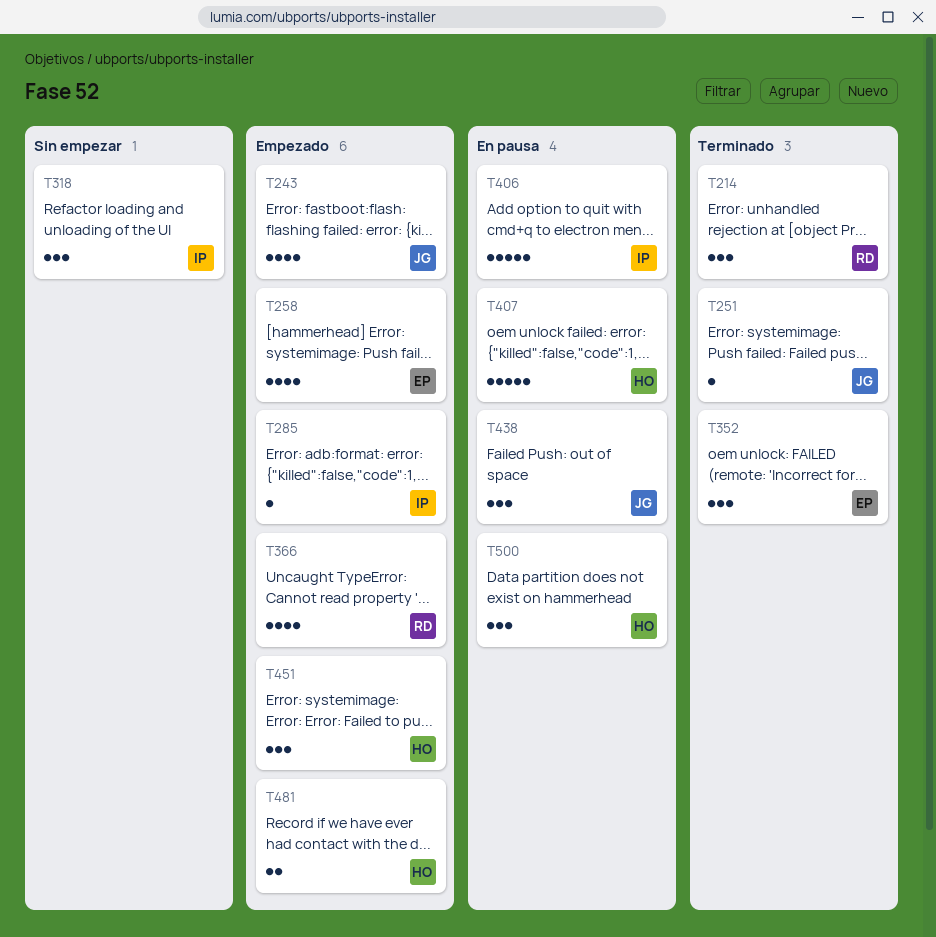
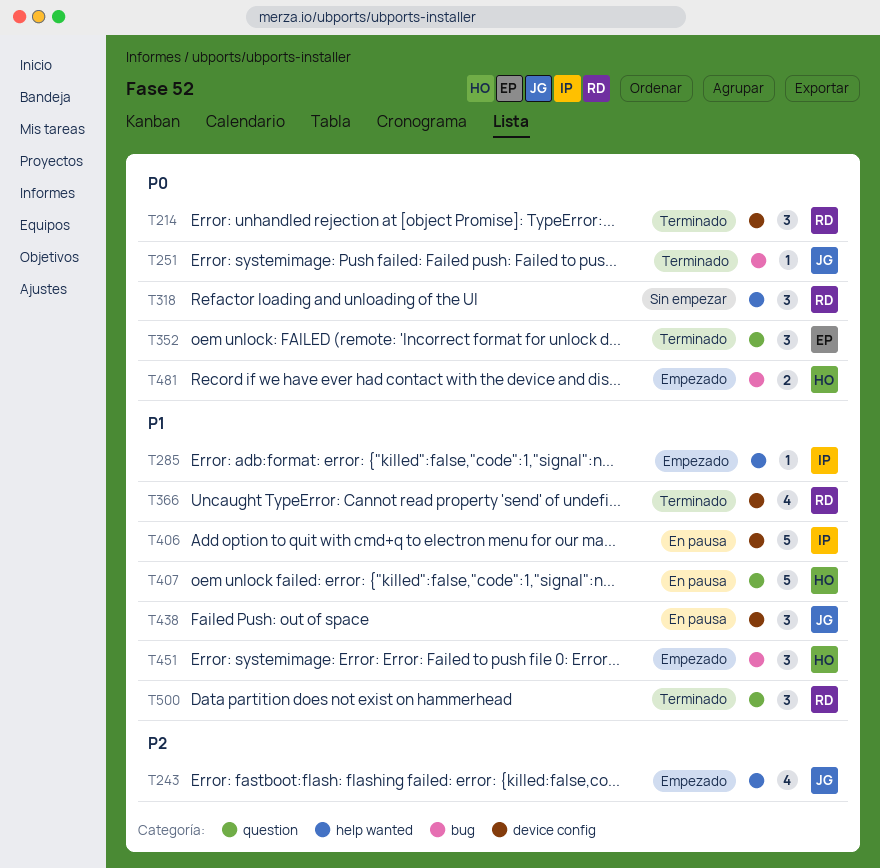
T258: present -> none
T318, owner: IP -> RD
T366, status: Empezado -> Terminado
T500, status: En pausa -> Terminado
T500, owner: HO -> RD

